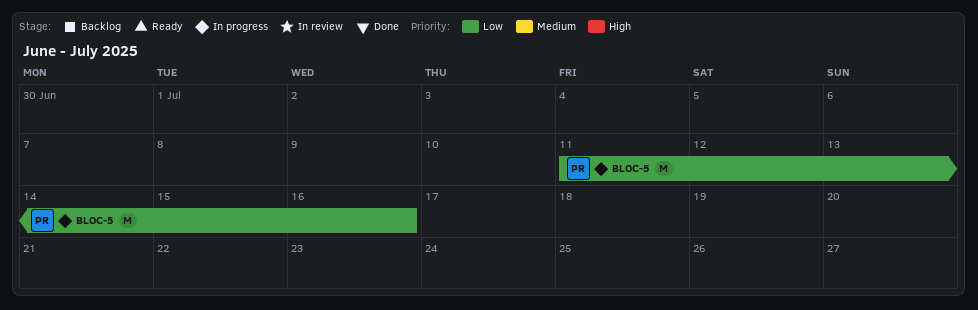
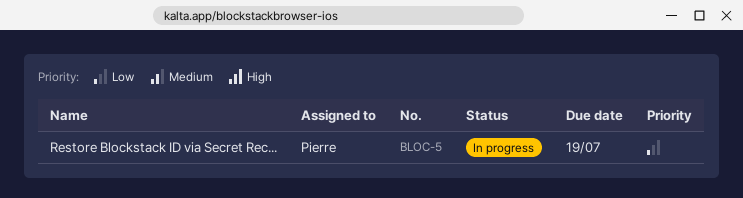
BLOC-5, due: Jul 16 -> Jul 19

